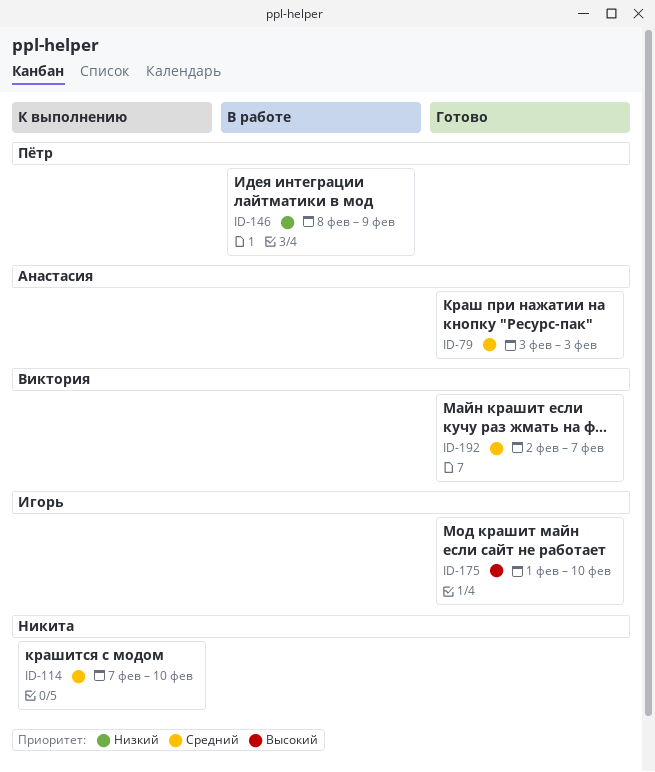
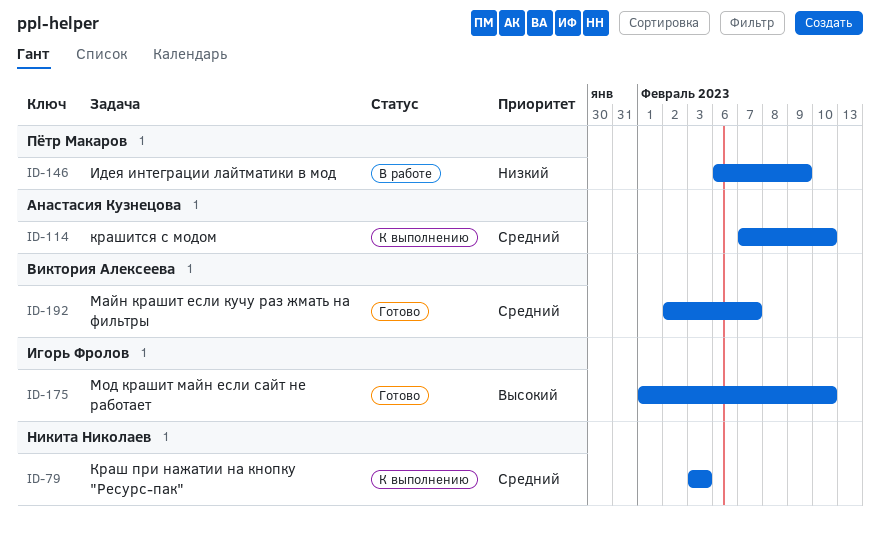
ID-79, status: Готово -> К выполнению
ID-79, owner: Анастасия Кузнецова -> Никита Николаев
ID-114, owner: Никита Николаев -> Анастасия Кузнецова
ID-146, start: Feb 8 -> Feb 6

